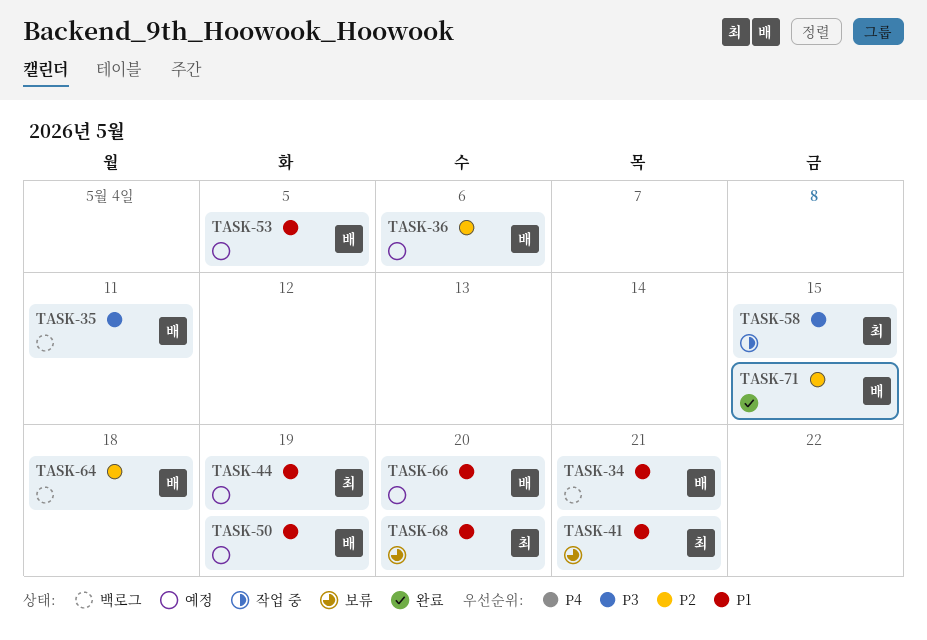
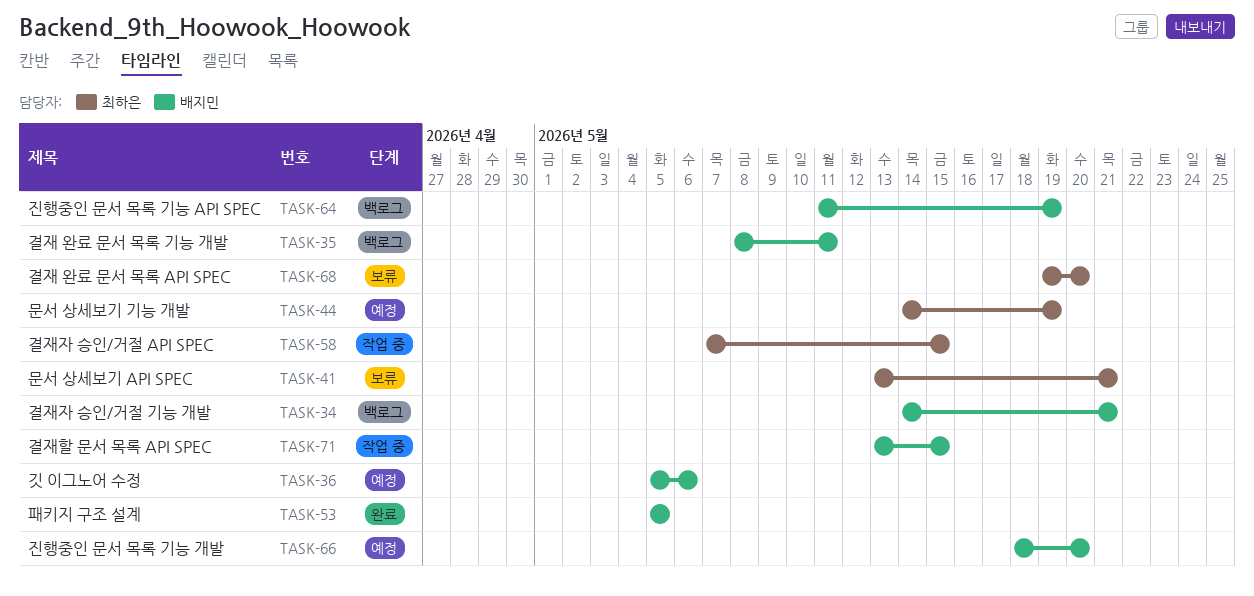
TASK-50: present -> none
TASK-53, status: 예정 -> 완료
TASK-64, due: May 18 -> May 19
TASK-71, status: 완료 -> 작업 중

